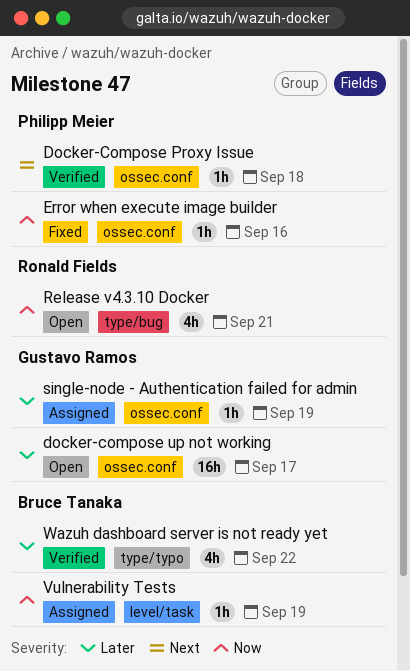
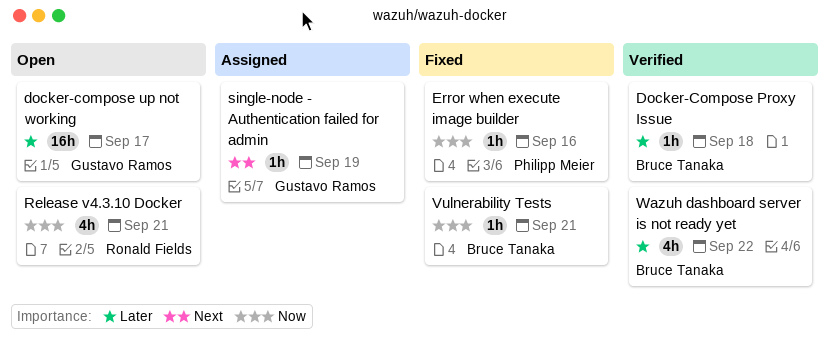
Docker-Compose Proxy Issue, owner: Philipp Meier -> Bruce Tanaka
Docker-Compose Proxy Issue, priority: Next -> Later
single-node - Authentication failed for admin, priority: Later -> Next
Vulnerability Tests, status: Assigned -> Fixed
Vulnerability Tests, due: Sep 19 -> Sep 21

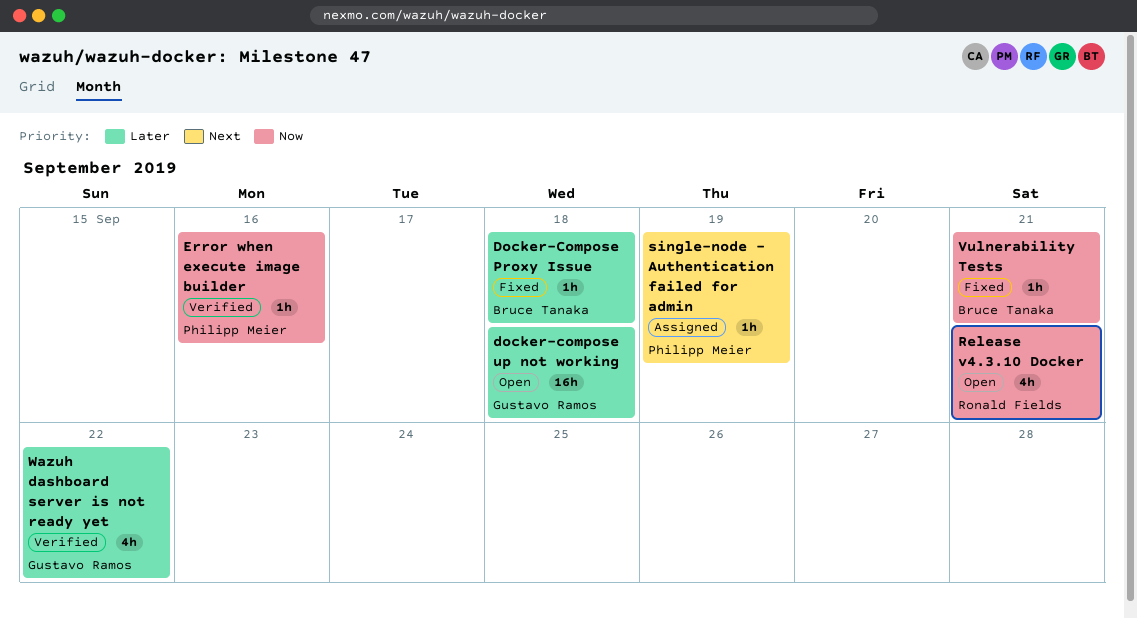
Docker-Compose Proxy Issue, status: Verified -> Fixed
docker-compose up not working, due: Sep 17 -> Sep 18
Error when execute image builder, status: Fixed -> Verified
single-node - Authentication failed for admin, owner: Gustavo Ramos -> Philipp Meier
Wazuh dashboard server is not ready yet, owner: Bruce Tanaka -> Gustavo Ramos

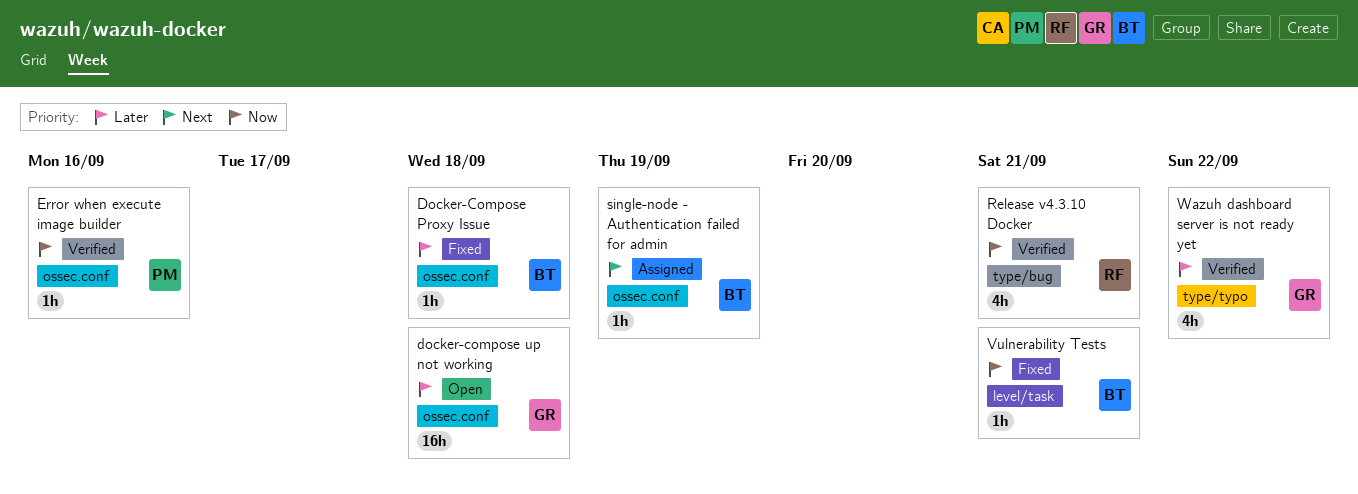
Release v4.3.10 Docker, status: Open -> Verified
single-node - Authentication failed for admin, owner: Philipp Meier -> Bruce Tanaka

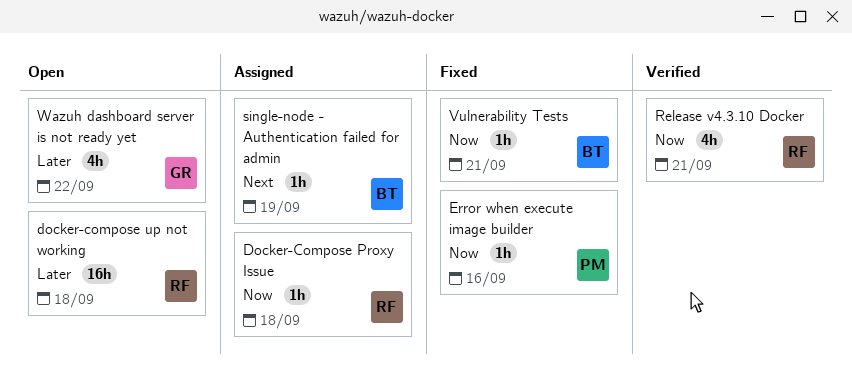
Docker-Compose Proxy Issue, status: Fixed -> Assigned
Docker-Compose Proxy Issue, owner: BT -> RF
Docker-Compose Proxy Issue, priority: Later -> Now
docker-compose up not working, owner: GR -> RF
Error when execute image builder, status: Verified -> Fixed
Wazuh dashboard server is not ready yet, status: Verified -> Open

